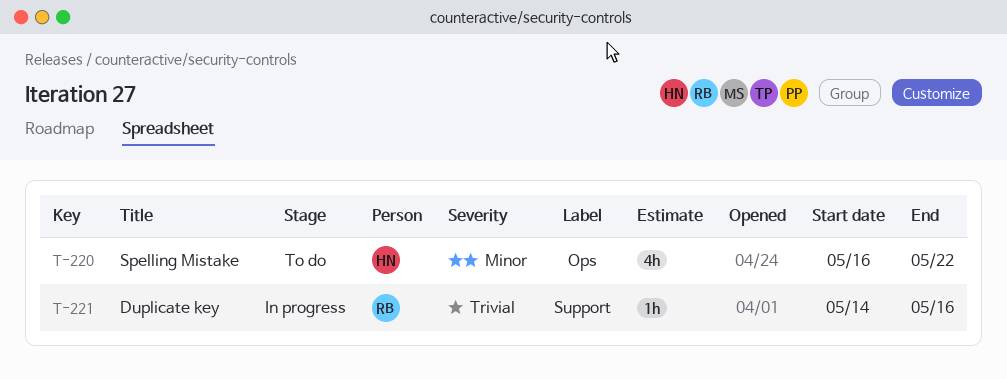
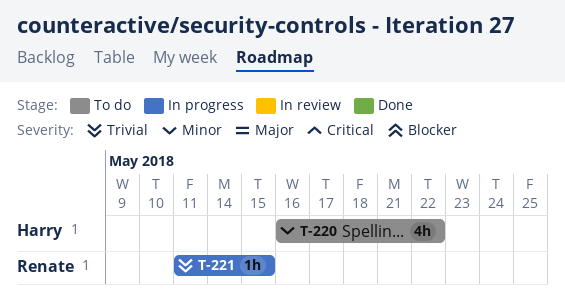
T-221, start: May 14 -> May 11
T-221, due: May 16 -> May 15

